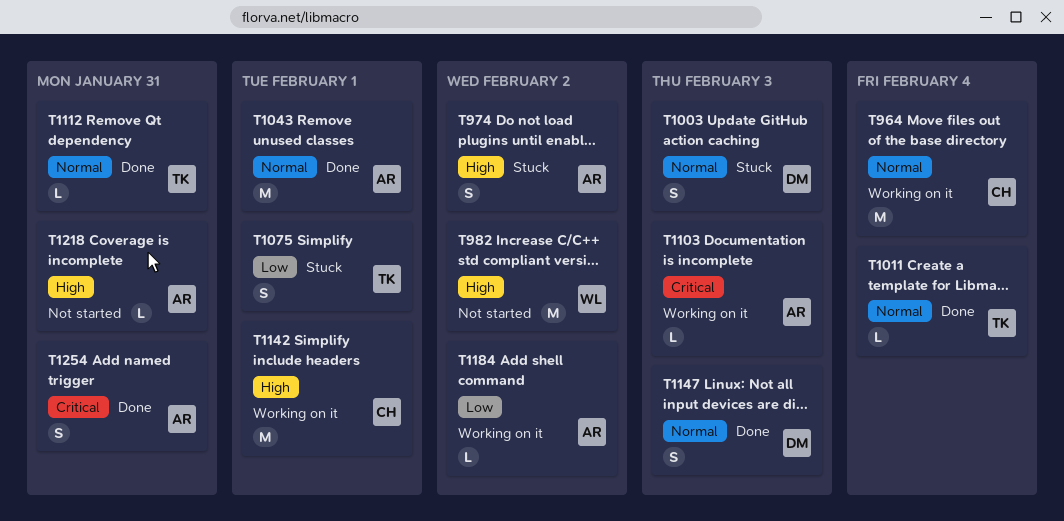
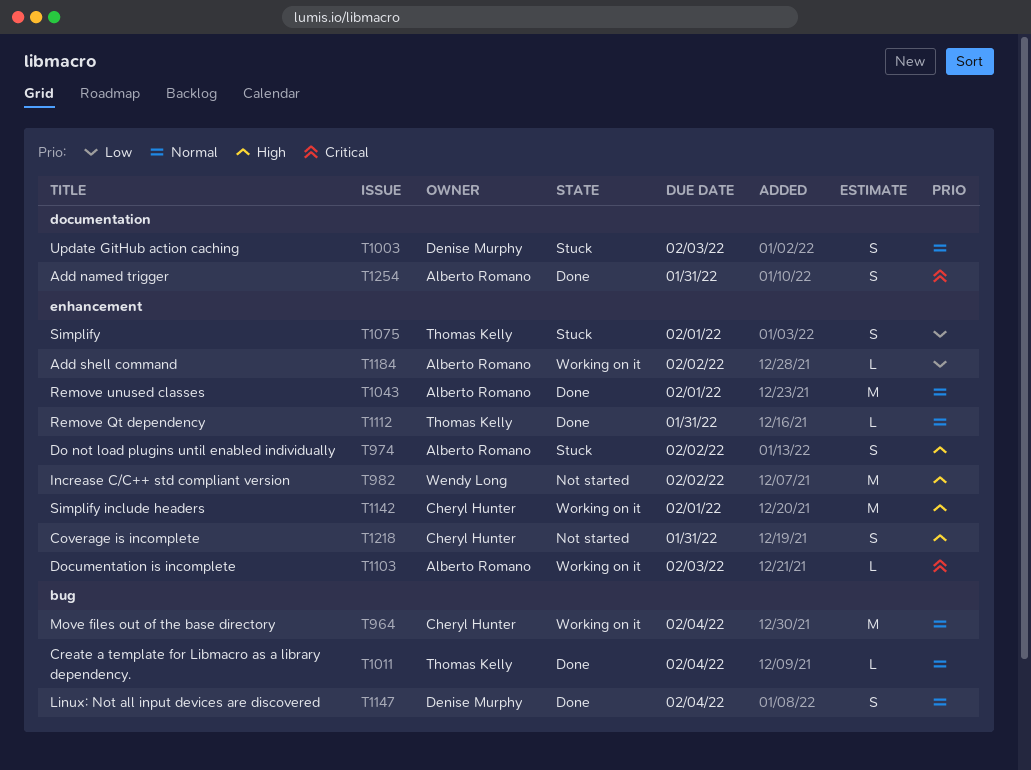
T1147, due: Feb 3 -> Feb 4
T1218, owner: Alberto Romano -> Cheryl Hunter
T1218, estimate: L -> S

